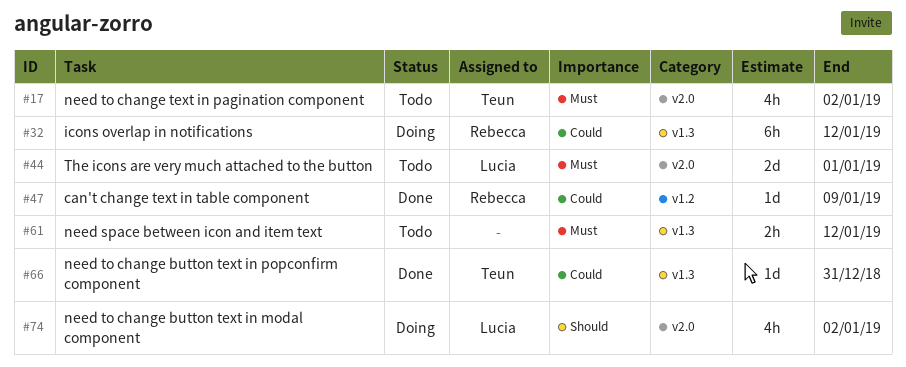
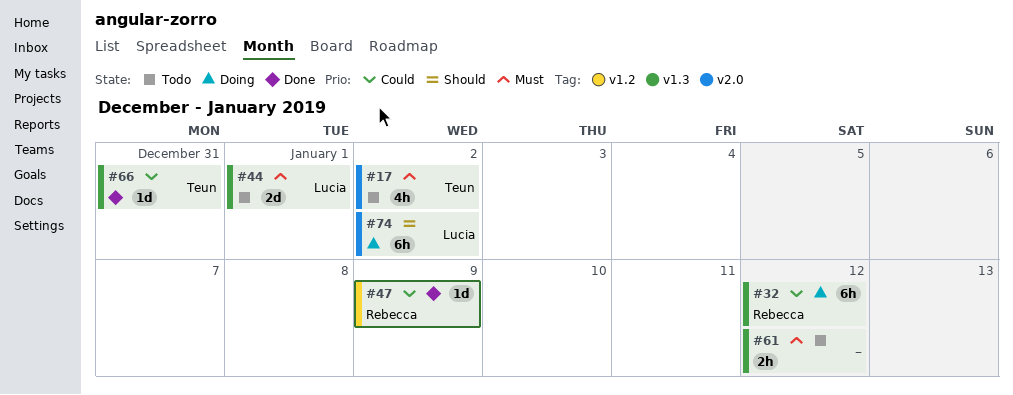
#44, label: v2.0 -> v1.3
#74, estimate: 4h -> 6h

